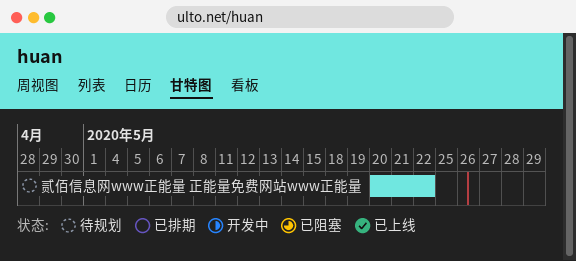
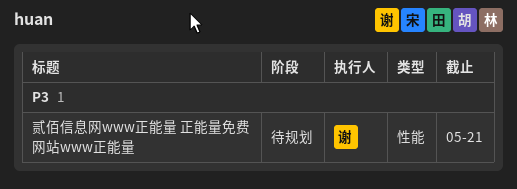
贰佰信息网www正能量 正能量免费网站www正能量, due: May 22 -> May 21

